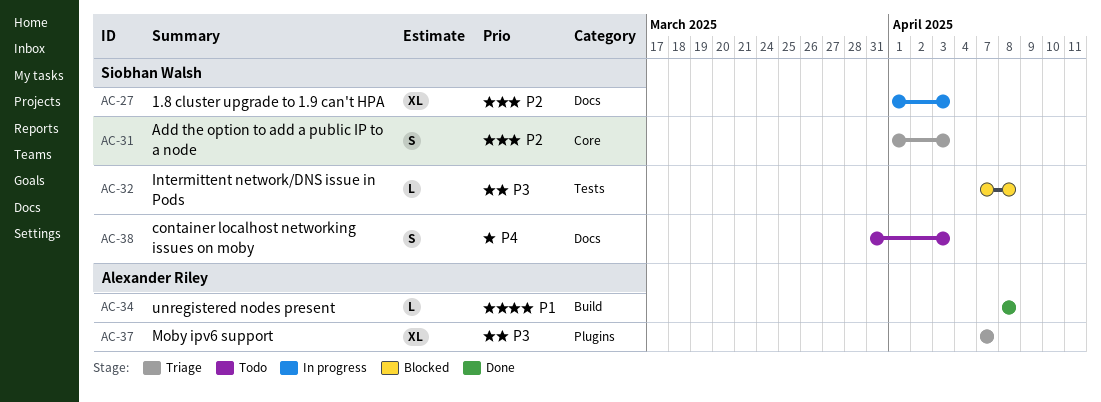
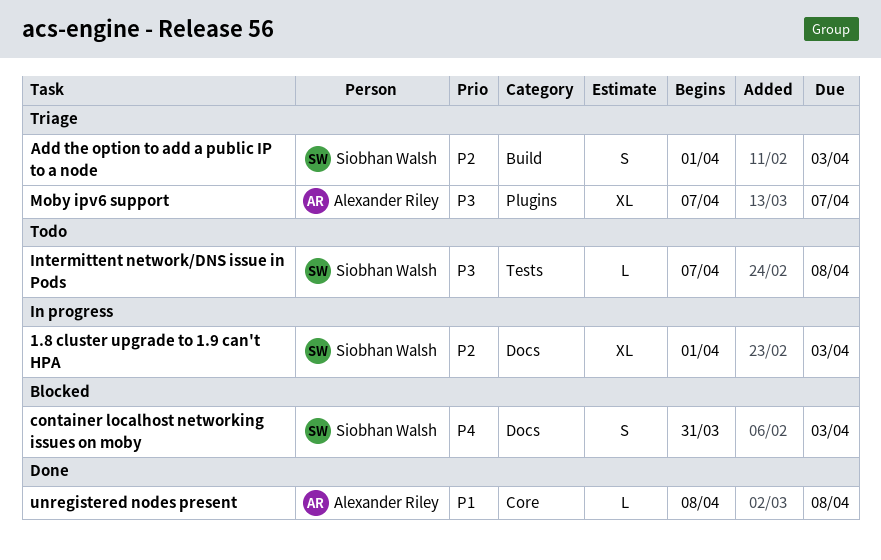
Add the option to add a public IP to a node, label: Core -> Build
container localhost networking issues on moby, status: Todo -> Blocked
Intermittent network/DNS issue in Pods, status: Blocked -> Todo
unregistered nodes present, label: Build -> Core

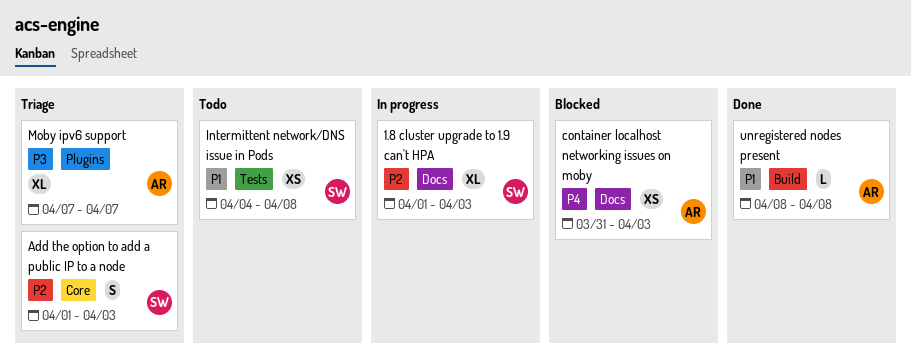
Add the option to add a public IP to a node, label: Build -> Core
container localhost networking issues on moby, owner: Siobhan Walsh -> Alexander Riley
container localhost networking issues on moby, estimate: S -> XS
Intermittent network/DNS issue in Pods, priority: P3 -> P1
Intermittent network/DNS issue in Pods, estimate: L -> XS
Intermittent network/DNS issue in Pods, start: Apr 7 -> Apr 4
unregistered nodes present, label: Core -> Build

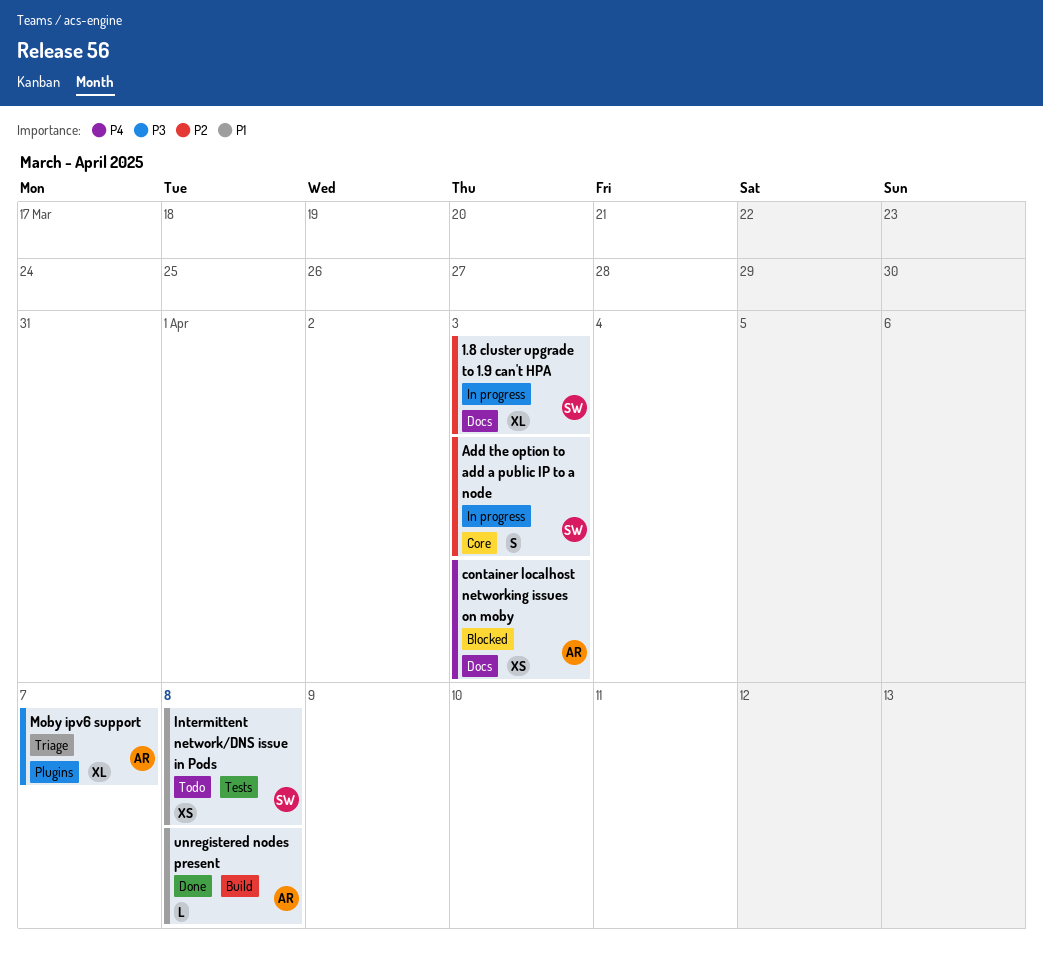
Add the option to add a public IP to a node, status: Triage -> In progress

